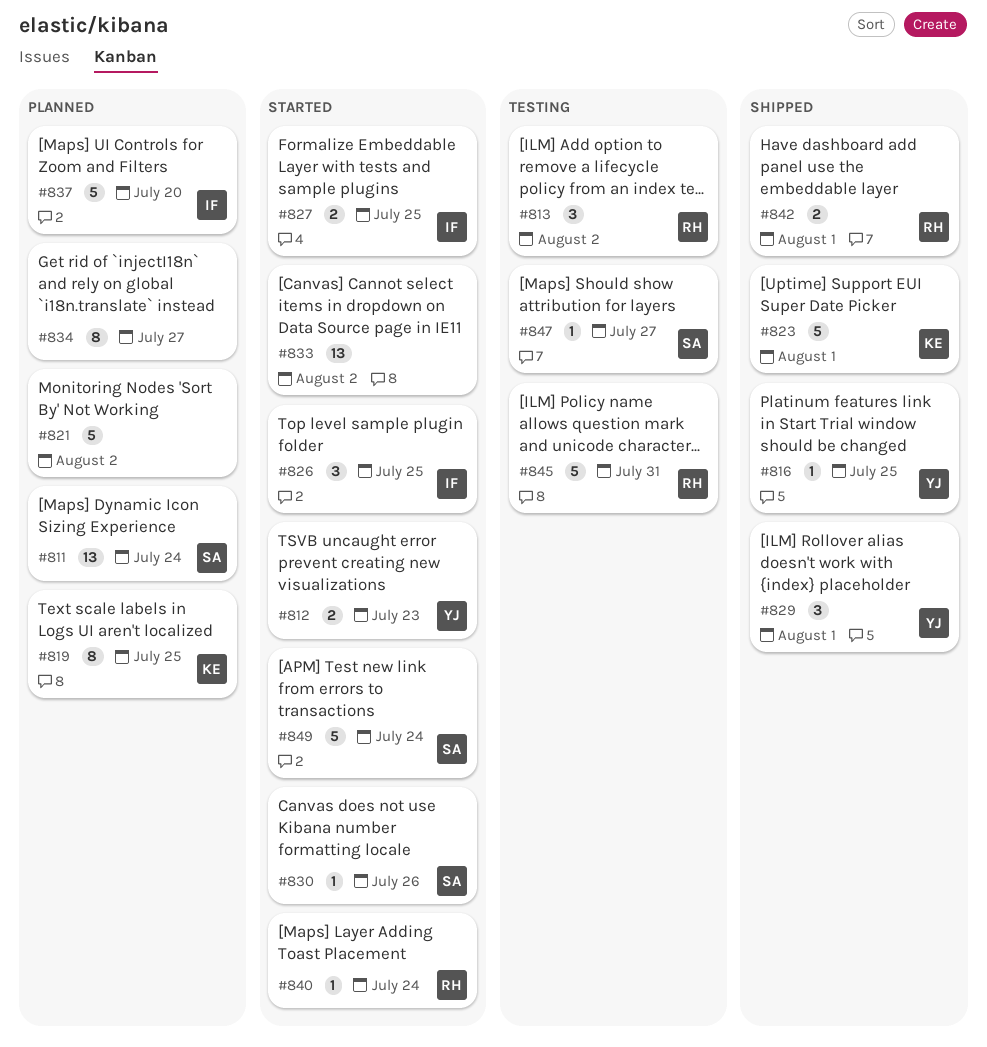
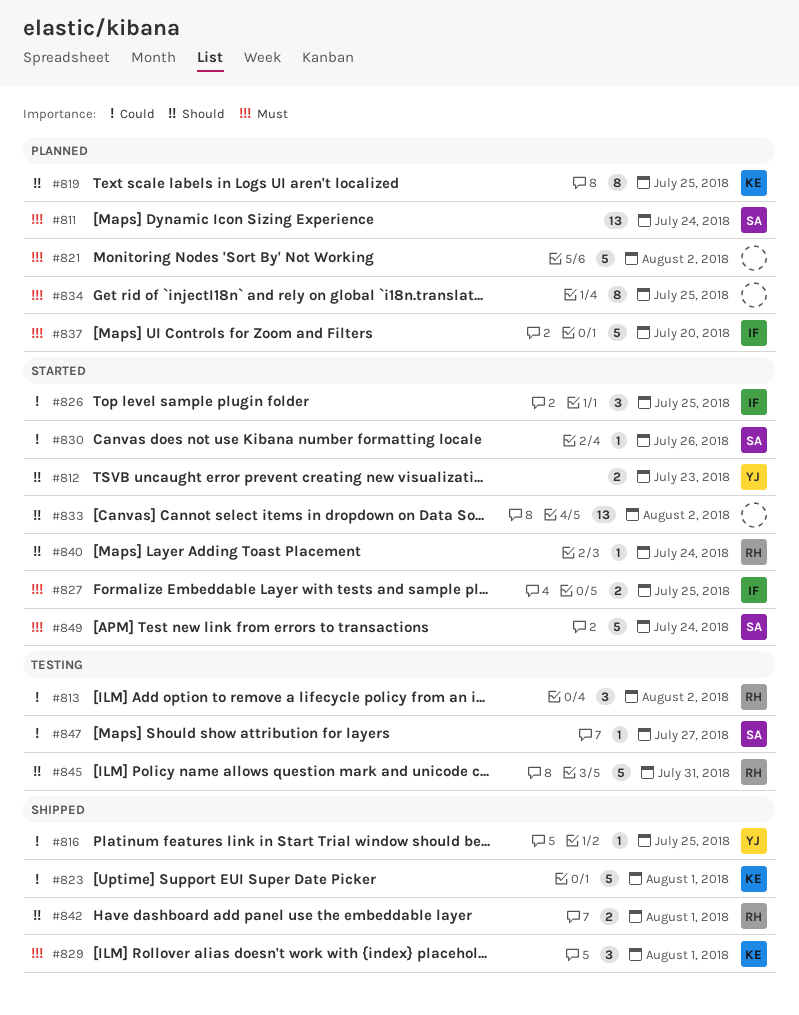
#829, owner: YJ -> KE
#834, due: Jul 27 -> Jul 25

